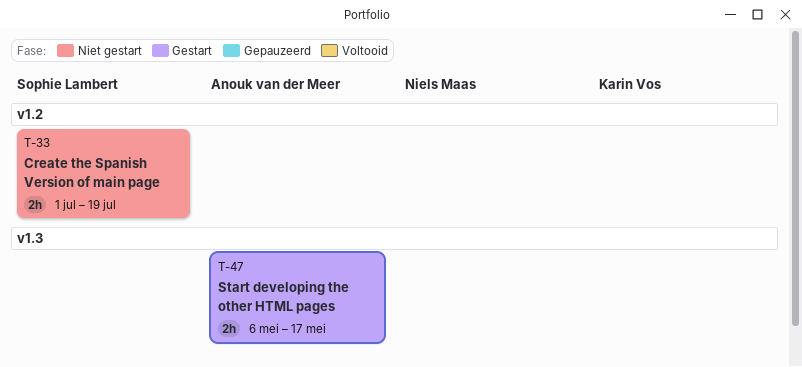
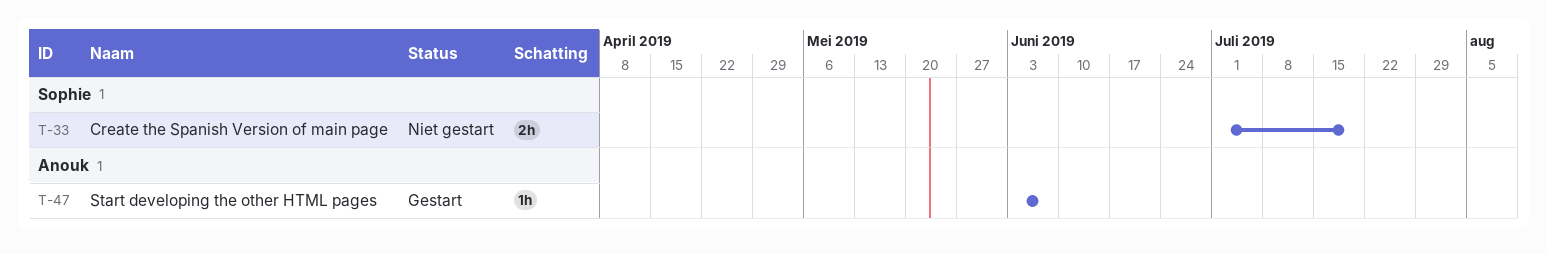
T-47, estimate: 2h -> 1h
T-47, start: May 6 -> Jun 3
T-47, due: May 17 -> Jun 7

